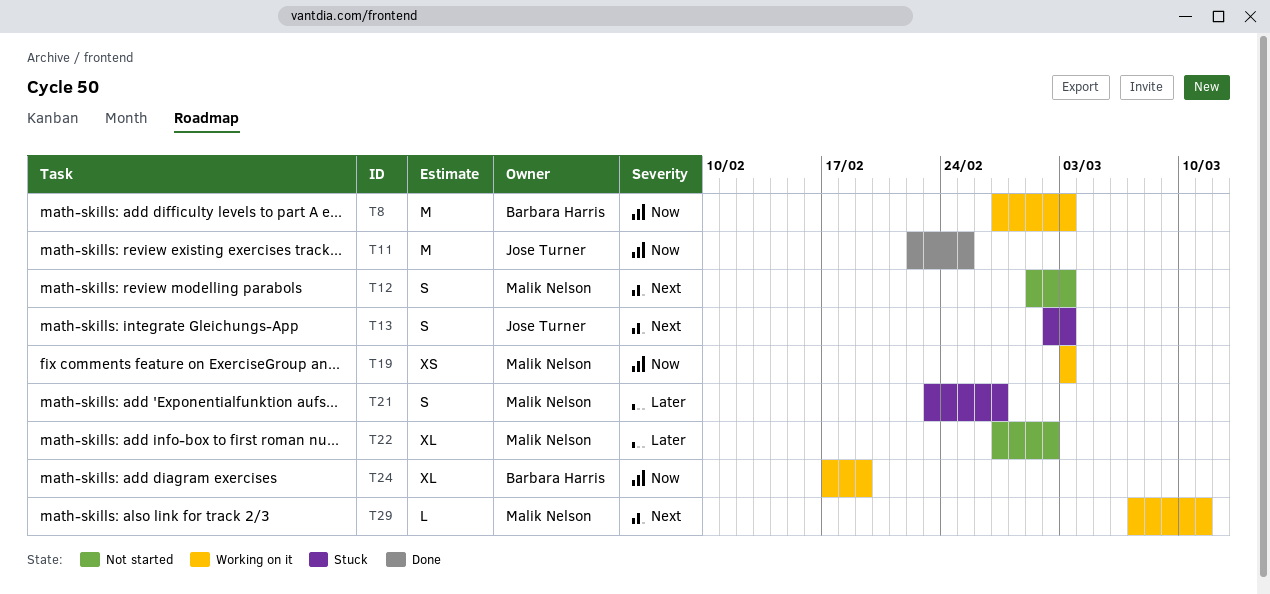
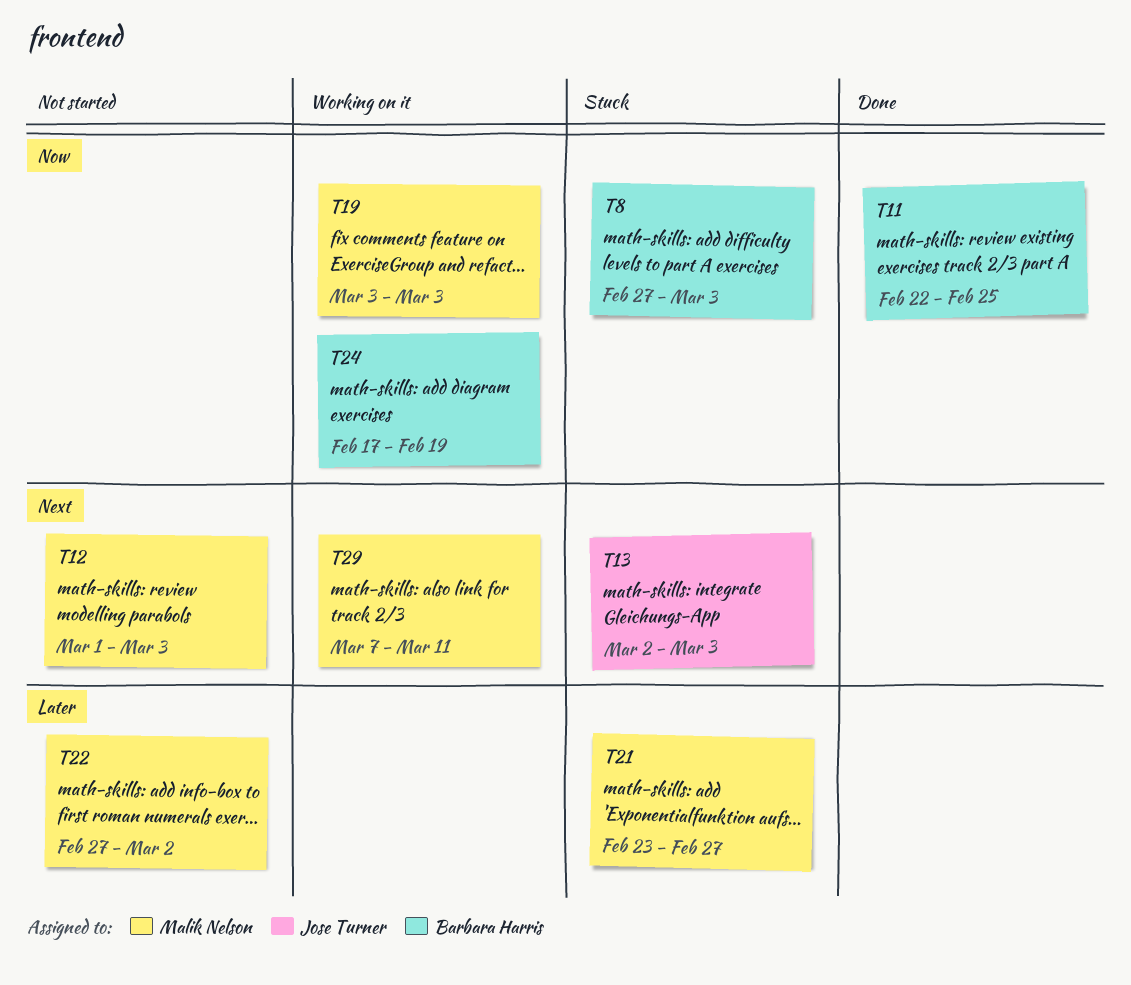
T8, status: Working on it -> Stuck
T11, owner: Jose Turner -> Barbara Harris

